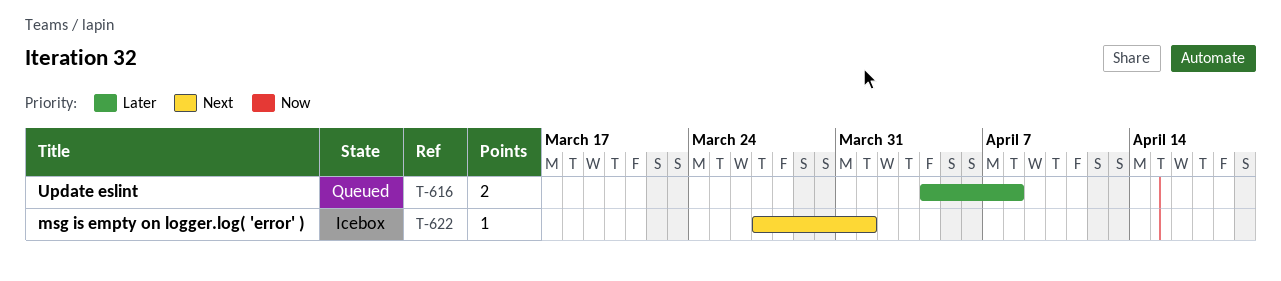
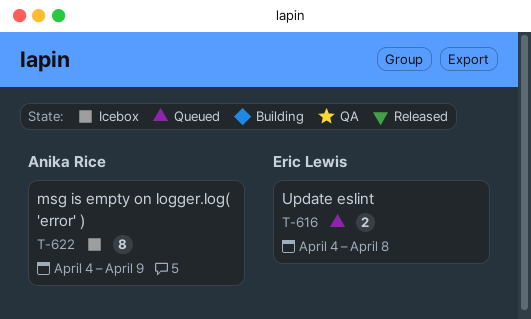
T-622, estimate: 1 -> 8
T-622, start: Mar 27 -> Apr 4
T-622, due: Apr 1 -> Apr 9

